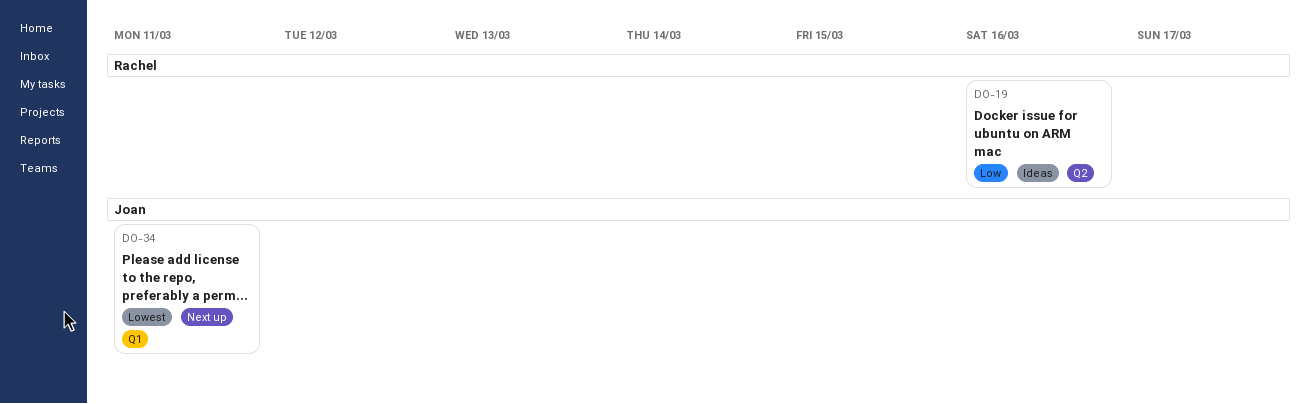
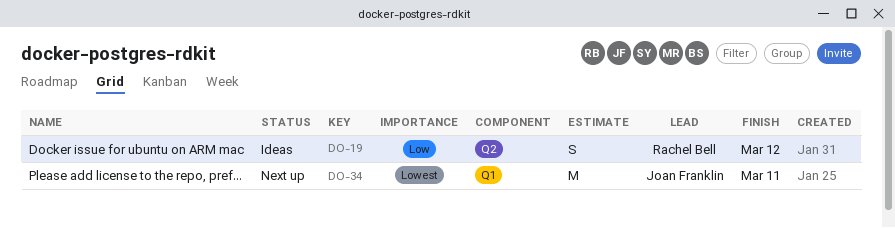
DO-19, due: Mar 16 -> Mar 12

